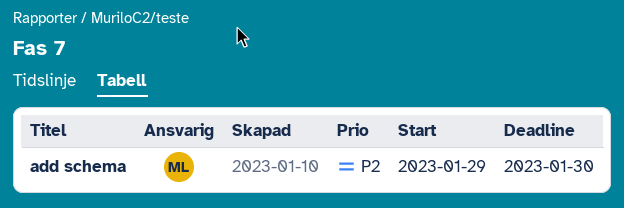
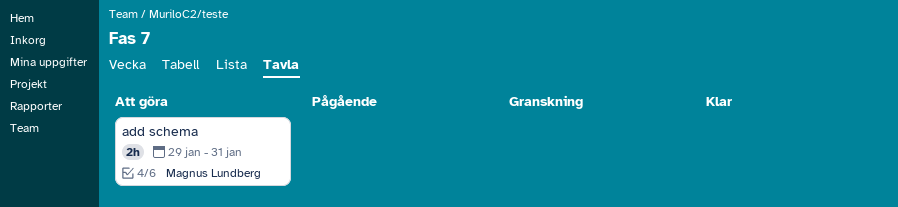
add schema, due: Jan 30 -> Jan 31

